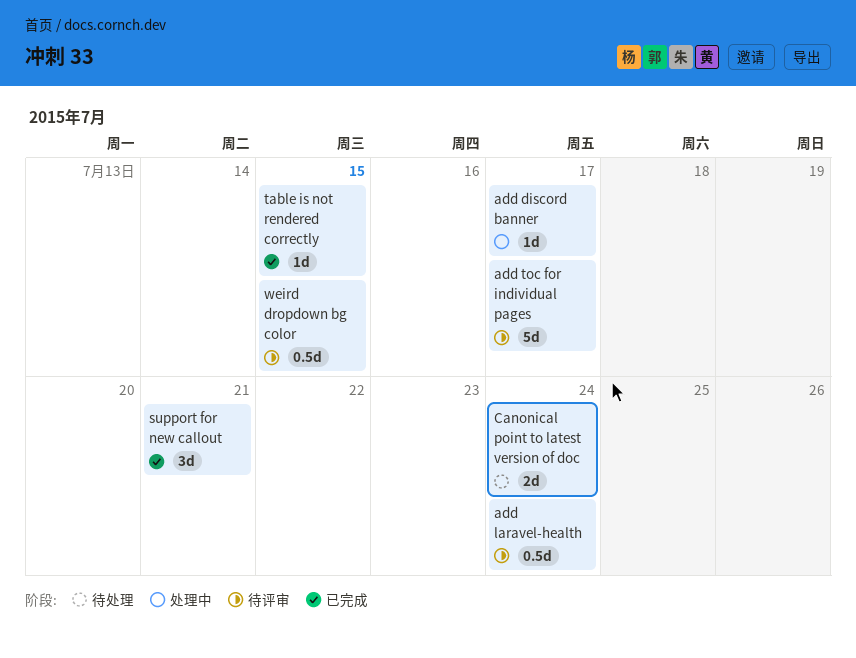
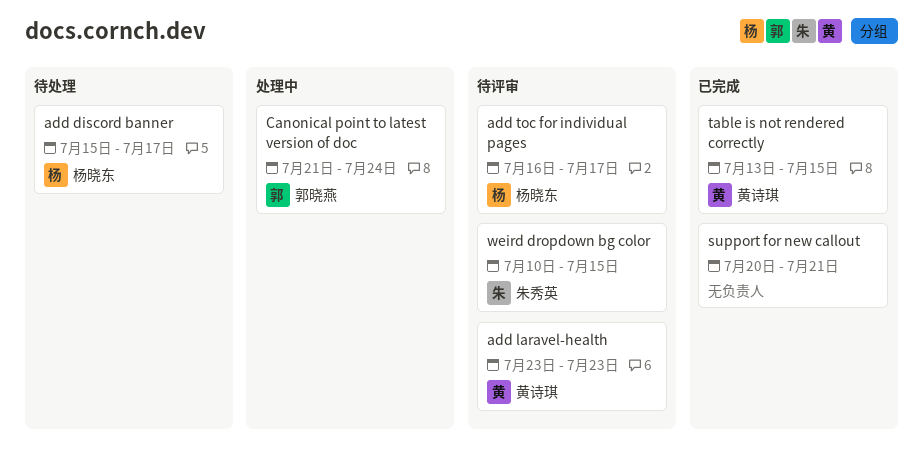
add discord banner, status: 处理中 -> 待处理
add laravel-health, due: Jul 24 -> Jul 23
Canonical point to latest version of doc, status: 待处理 -> 处理中

